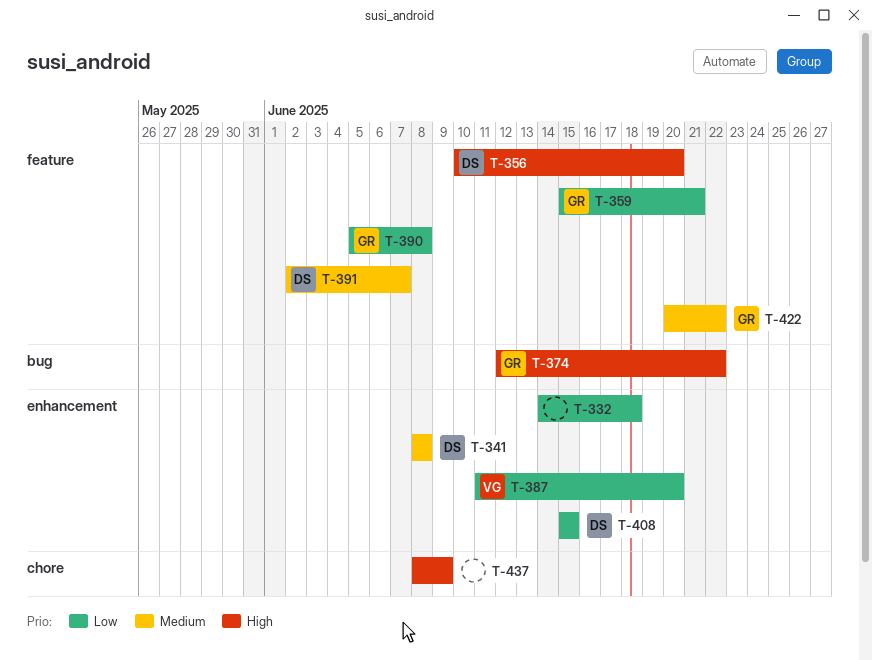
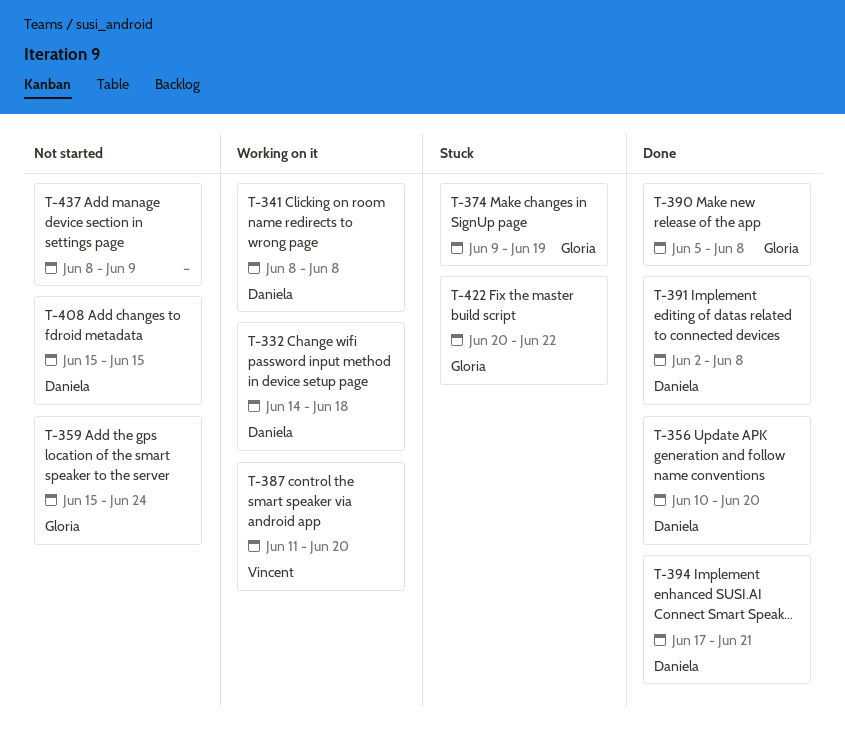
T-332, owner: none -> Daniela
T-359, due: Jun 21 -> Jun 24
T-374, start: Jun 12 -> Jun 9
T-374, due: Jun 22 -> Jun 19
T-391, due: Jun 7 -> Jun 8
T-394: none -> present

